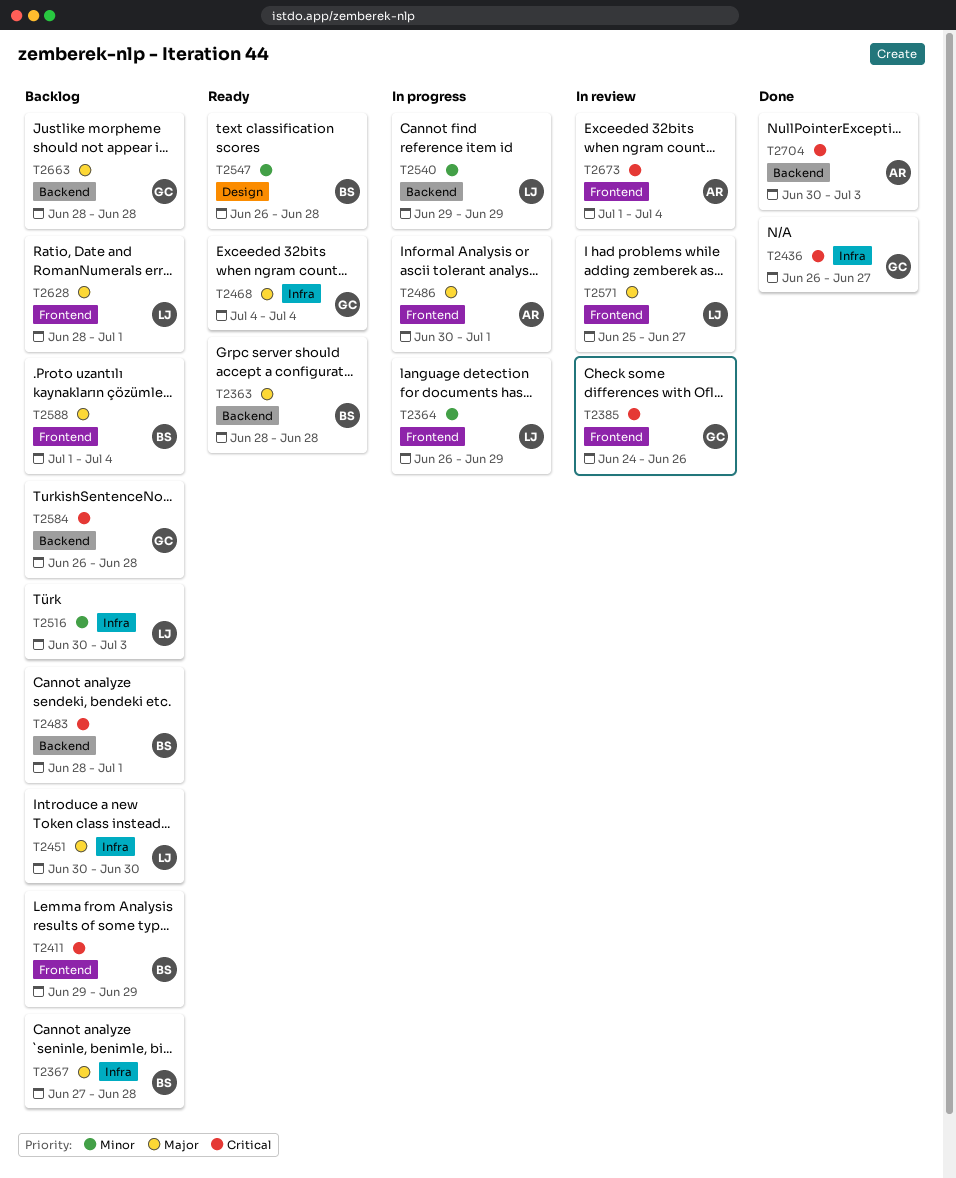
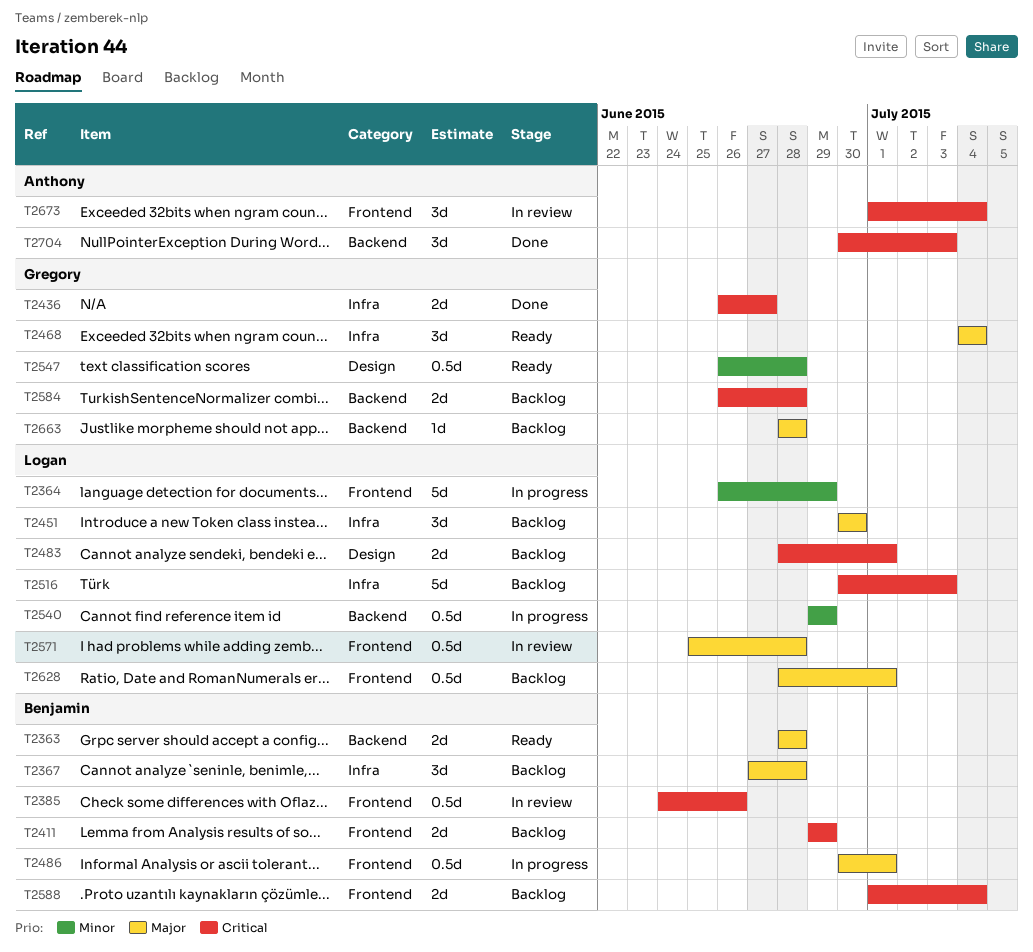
T2385, owner: Gregory -> Benjamin
T2483, owner: Benjamin -> Logan
T2483, label: Backend -> Design
T2486, owner: Anthony -> Benjamin
T2516, priority: Minor -> Critical
T2547, owner: Benjamin -> Gregory
T2571, due: Jun 27 -> Jun 28
T2588, priority: Major -> Critical

